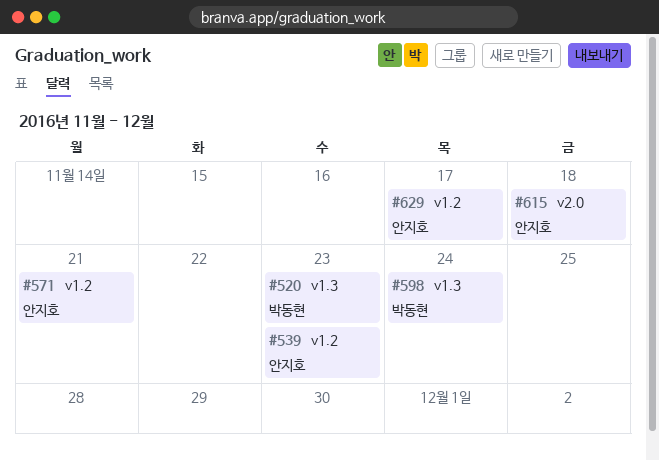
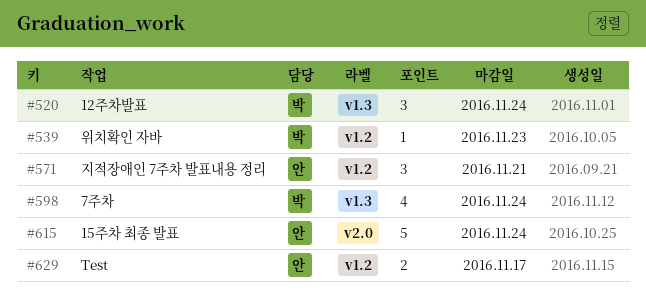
#520, due: Nov 23 -> Nov 24
#539, owner: 안지호 -> 박동현
#615, due: Nov 18 -> Nov 24

